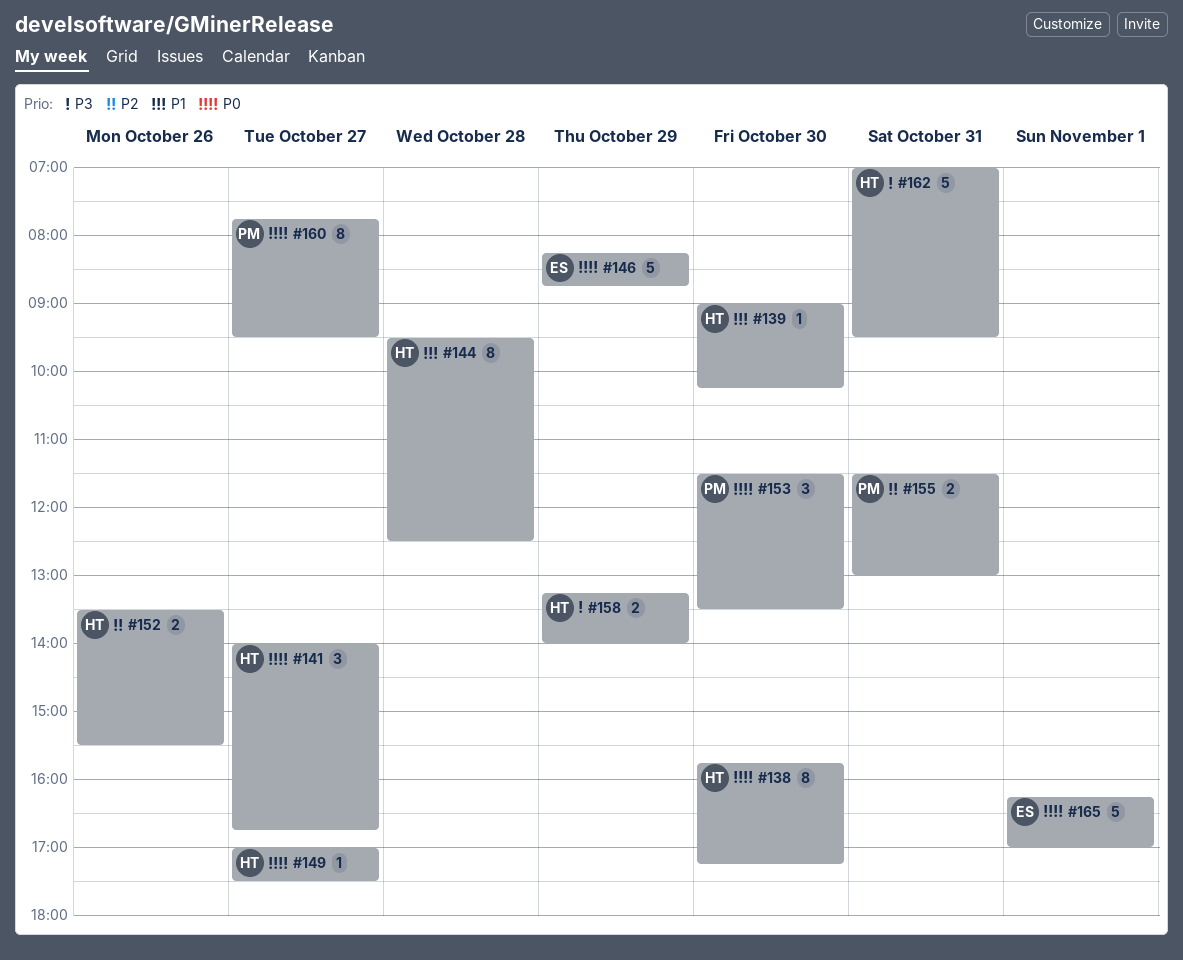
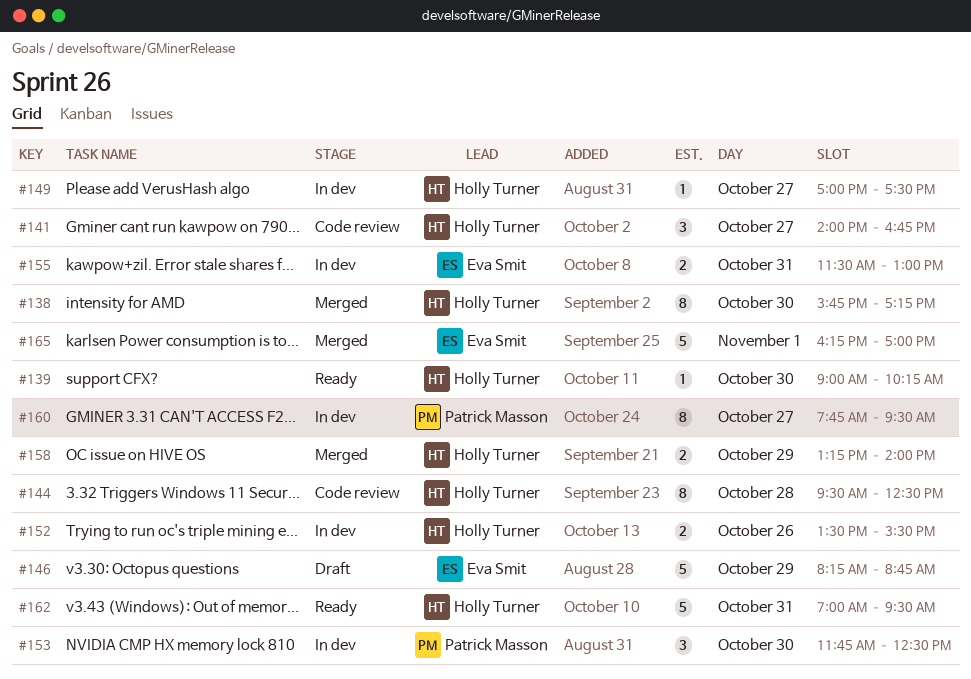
#153, begins: 11:30 -> 11:45
#153, ends: 13:30 -> 12:30
#155, owner: Patrick Masson -> Eva Smit

